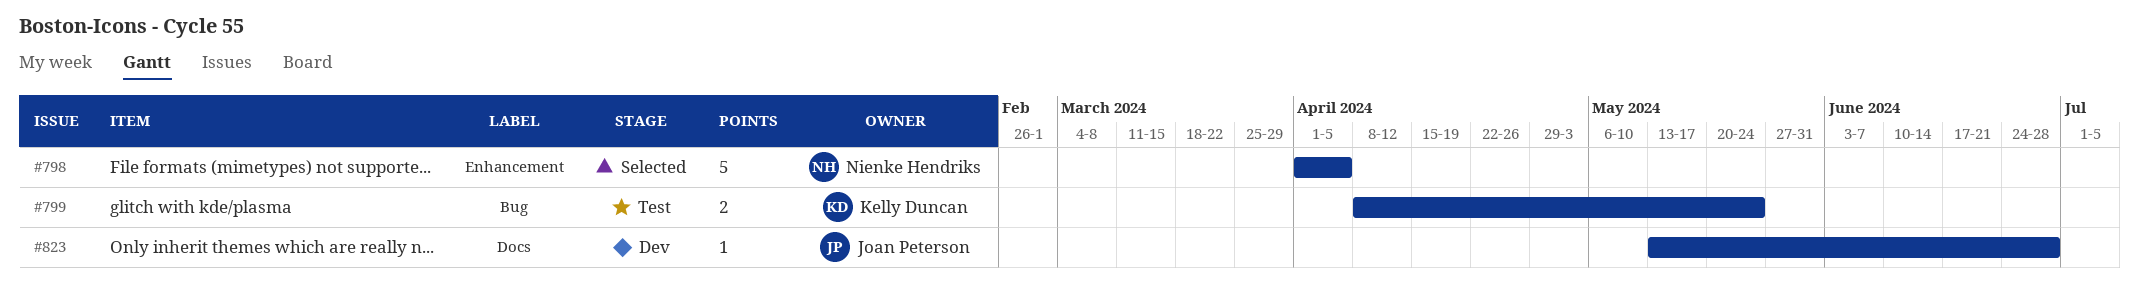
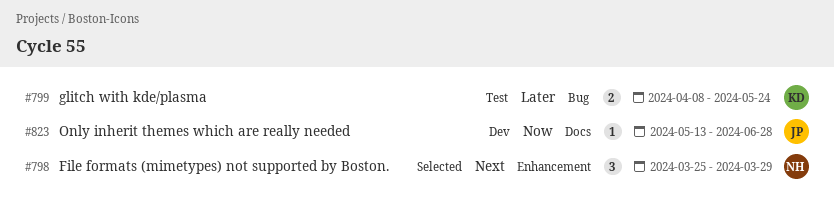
#798, estimate: 5 -> 3
#798, start: Apr 1 -> Mar 25
#798, due: Apr 5 -> Mar 29

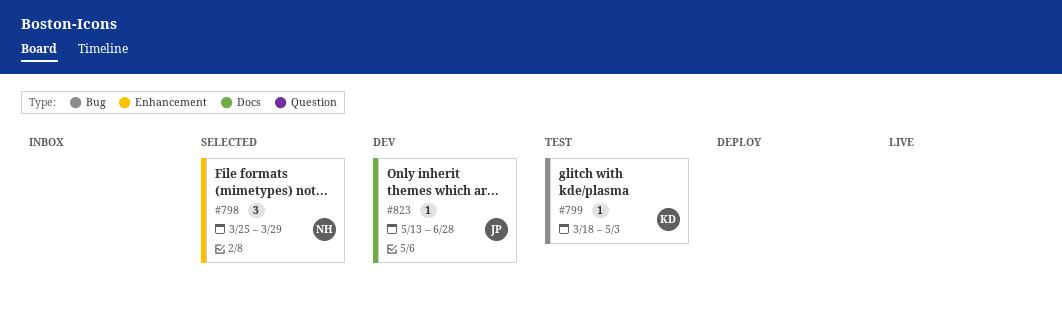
#799, estimate: 2 -> 1
#799, start: Apr 8 -> Mar 18
#799, due: May 24 -> May 3

